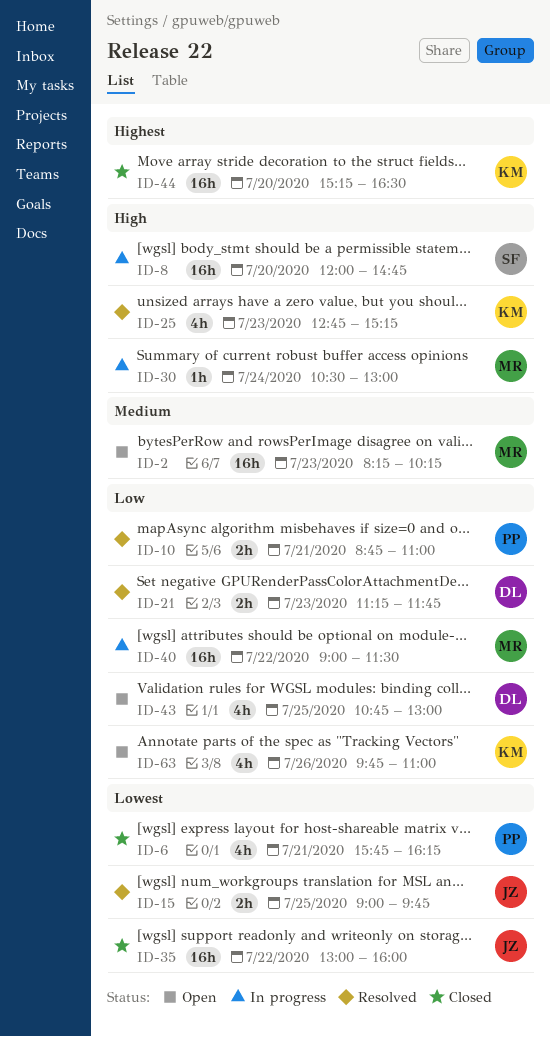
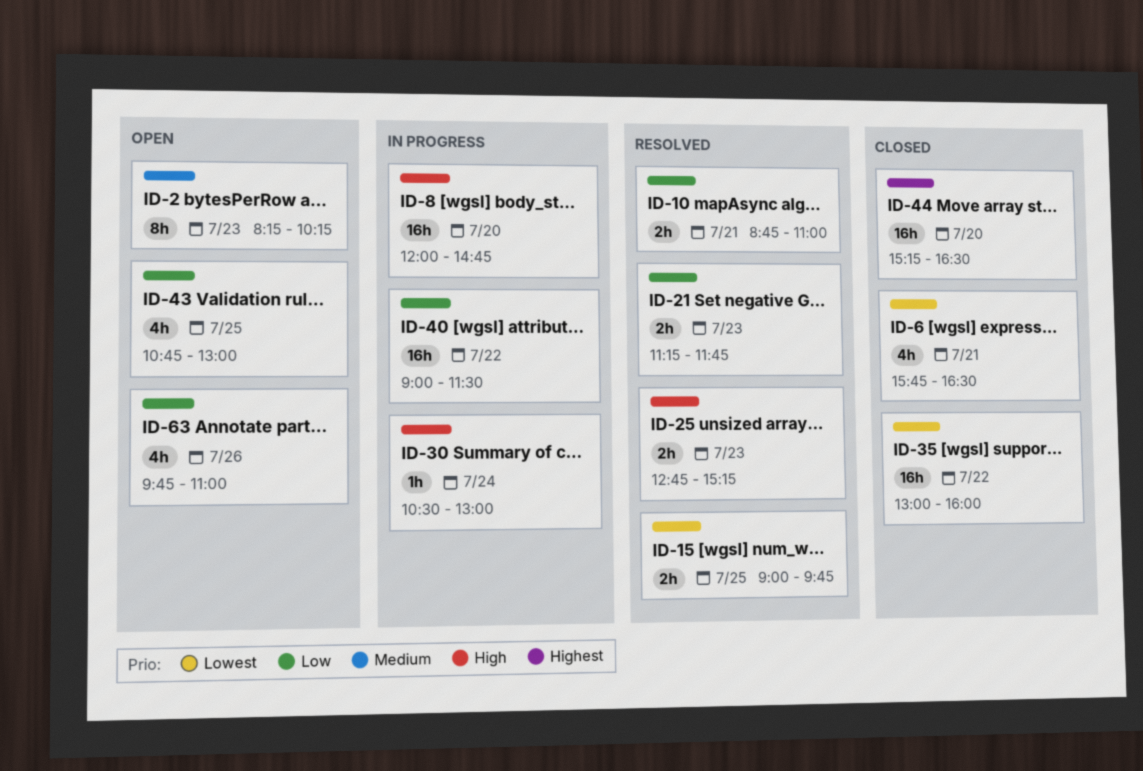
ID-2, estimate: 16h -> 8h
ID-6, ends: 16:15 -> 16:30
ID-25, estimate: 4h -> 2h

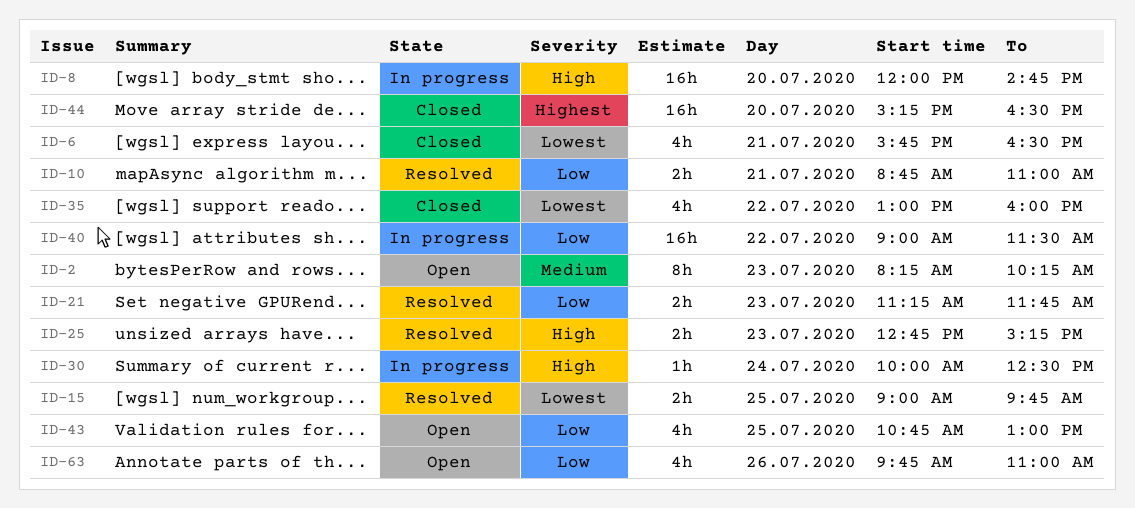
ID-30, begins: 10:30 -> 10:00
ID-30, ends: 13:00 -> 12:30
ID-35, estimate: 16h -> 4h

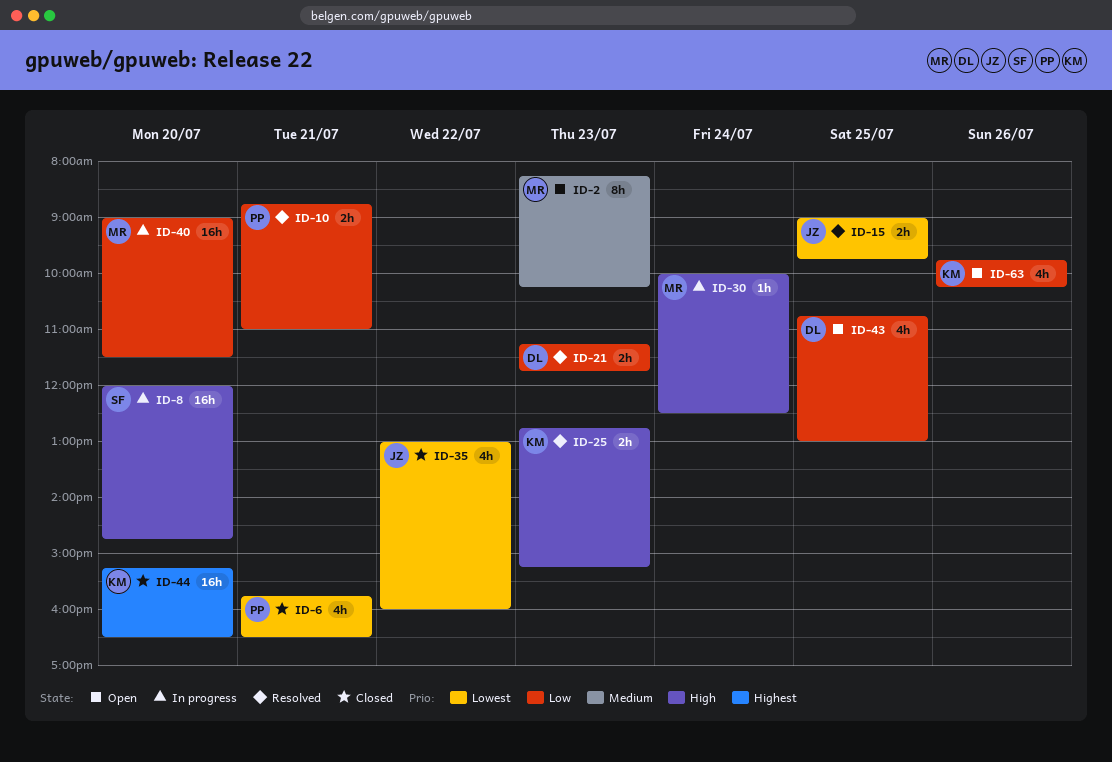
ID-40, day: Jul 22 -> Jul 20
ID-63, ends: 11:00 -> 10:15

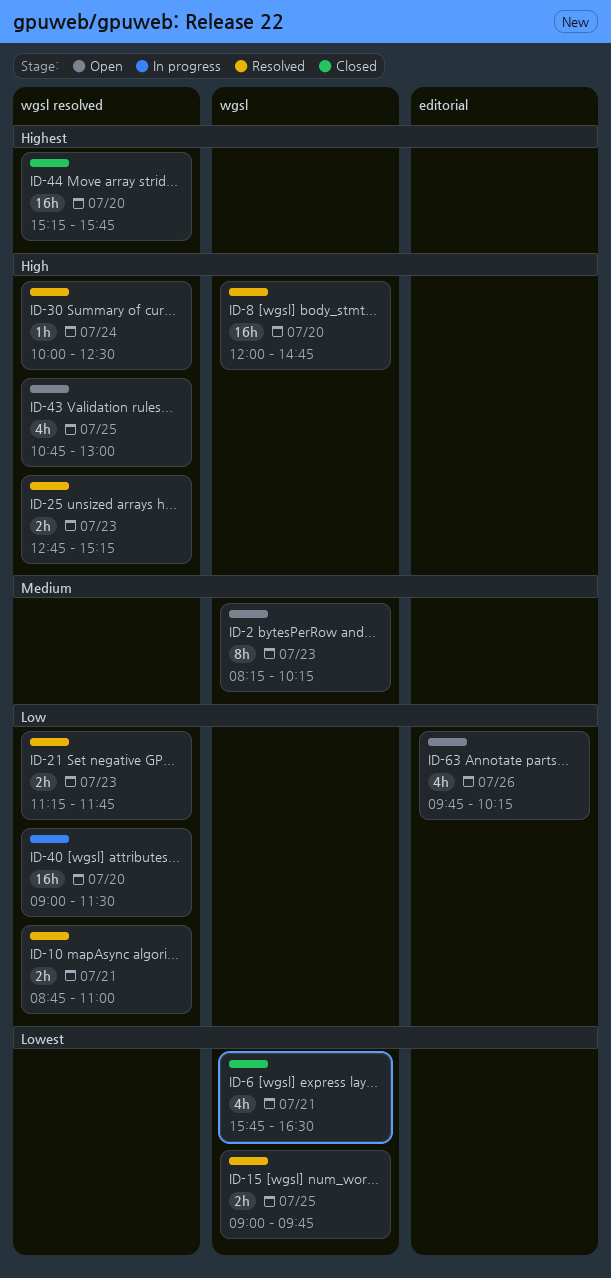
ID-8, status: In progress -> Resolved
ID-30, status: In progress -> Resolved
ID-35: present -> none
ID-43, priority: Low -> High
ID-44, ends: 16:30 -> 15:45

